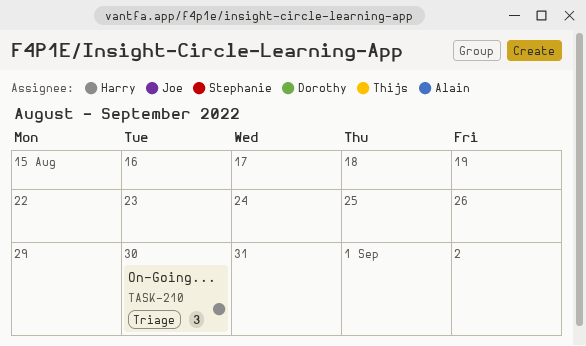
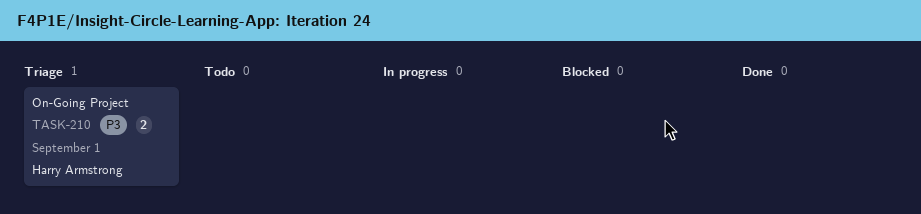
TASK-210, estimate: 3 -> 2
TASK-210, due: Aug 30 -> Sep 1

